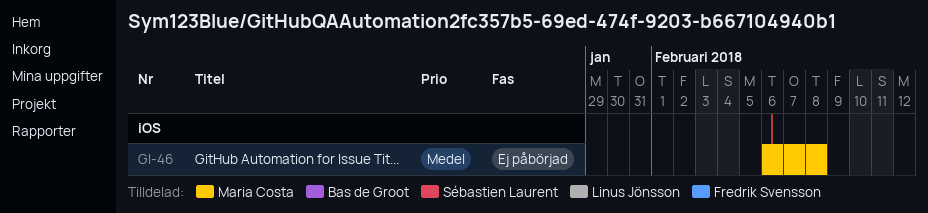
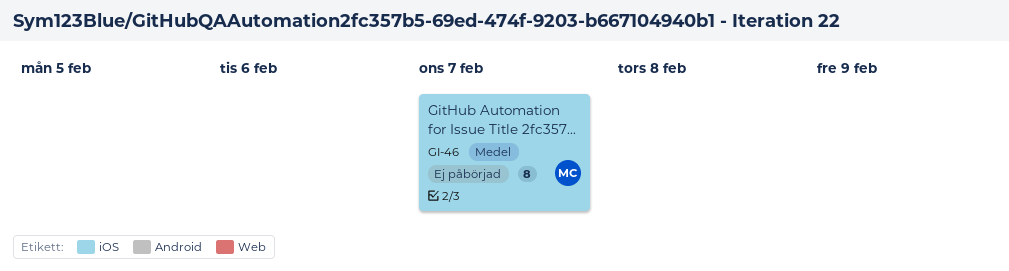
GI-46, due: Feb 8 -> Feb 7

